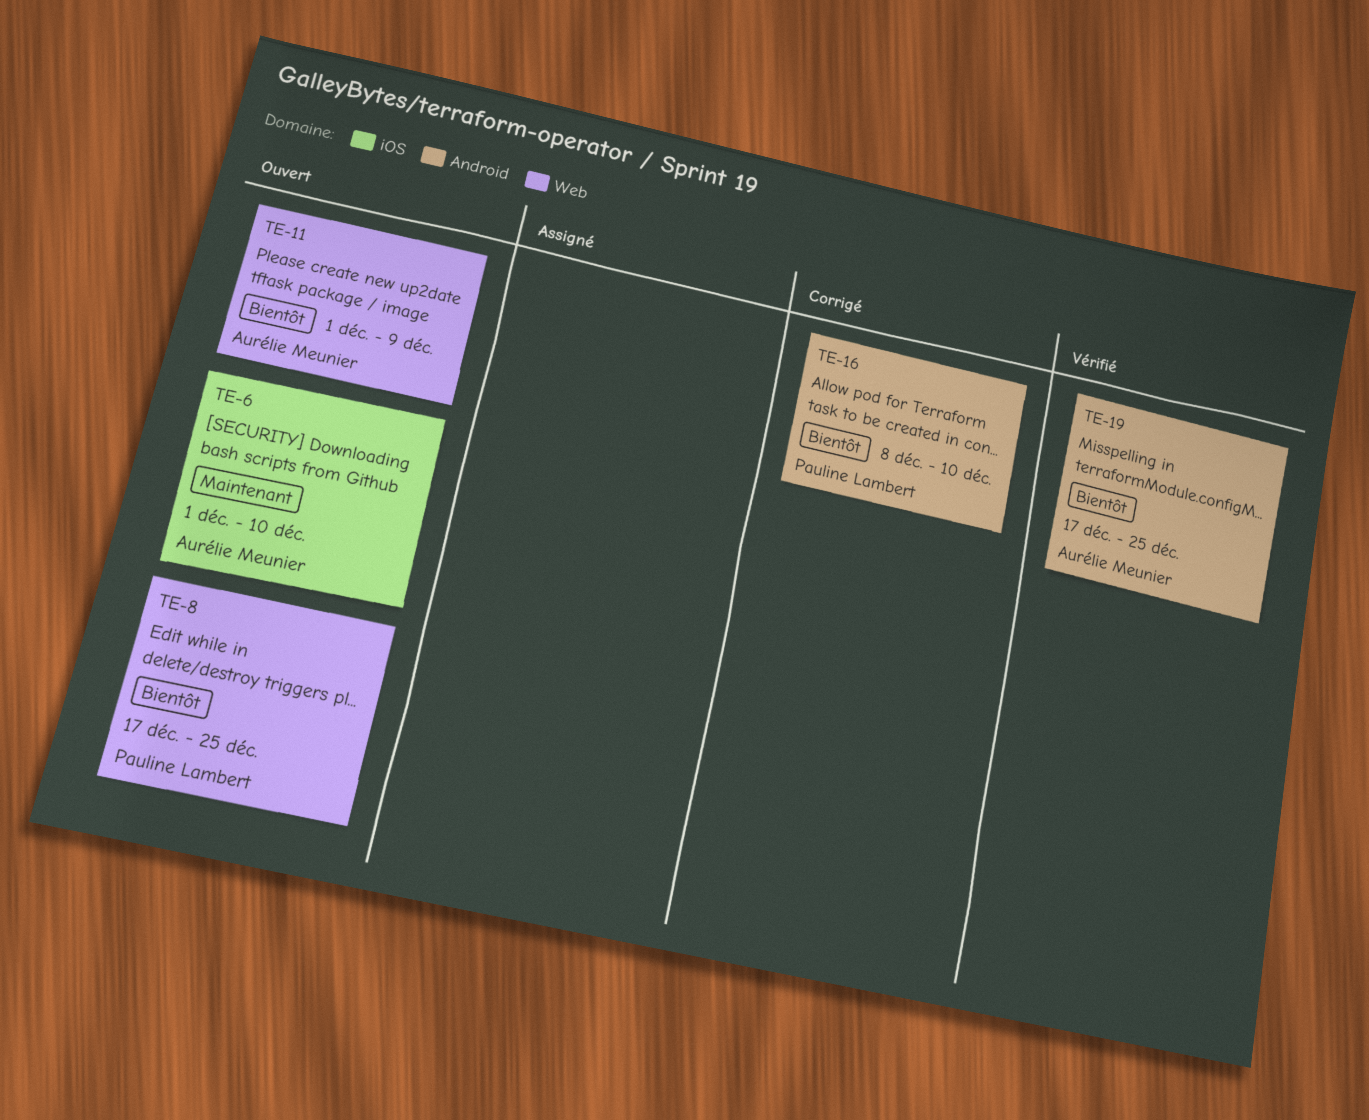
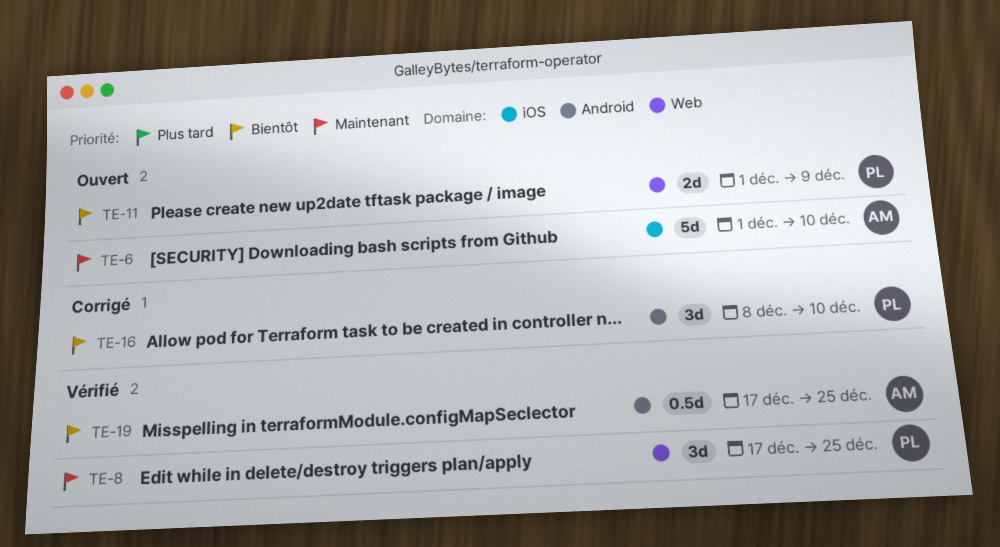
TE-8, status: Ouvert -> Vérifié
TE-8, priority: Bientôt -> Maintenant
TE-11, owner: Aurélie Meunier -> Pauline Lambert

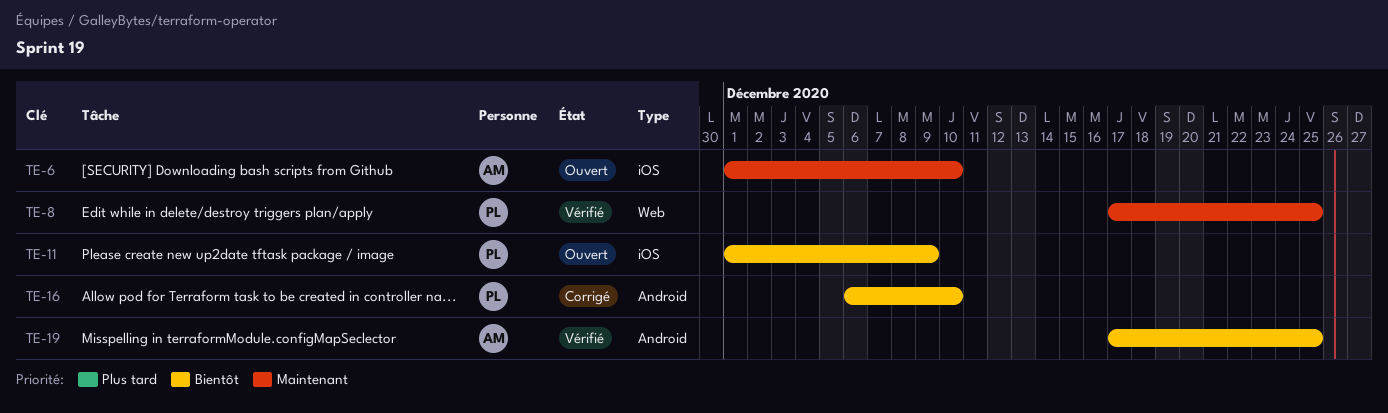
TE-11, label: Web -> iOS
TE-16, start: Dec 8 -> Dec 6

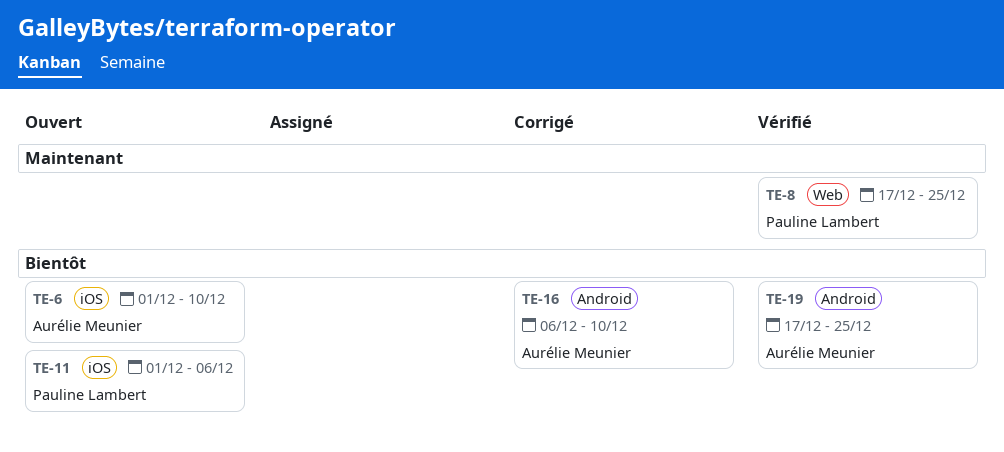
TE-6, priority: Maintenant -> Bientôt
TE-11, due: Dec 9 -> Dec 6
TE-16, owner: Pauline Lambert -> Aurélie Meunier

